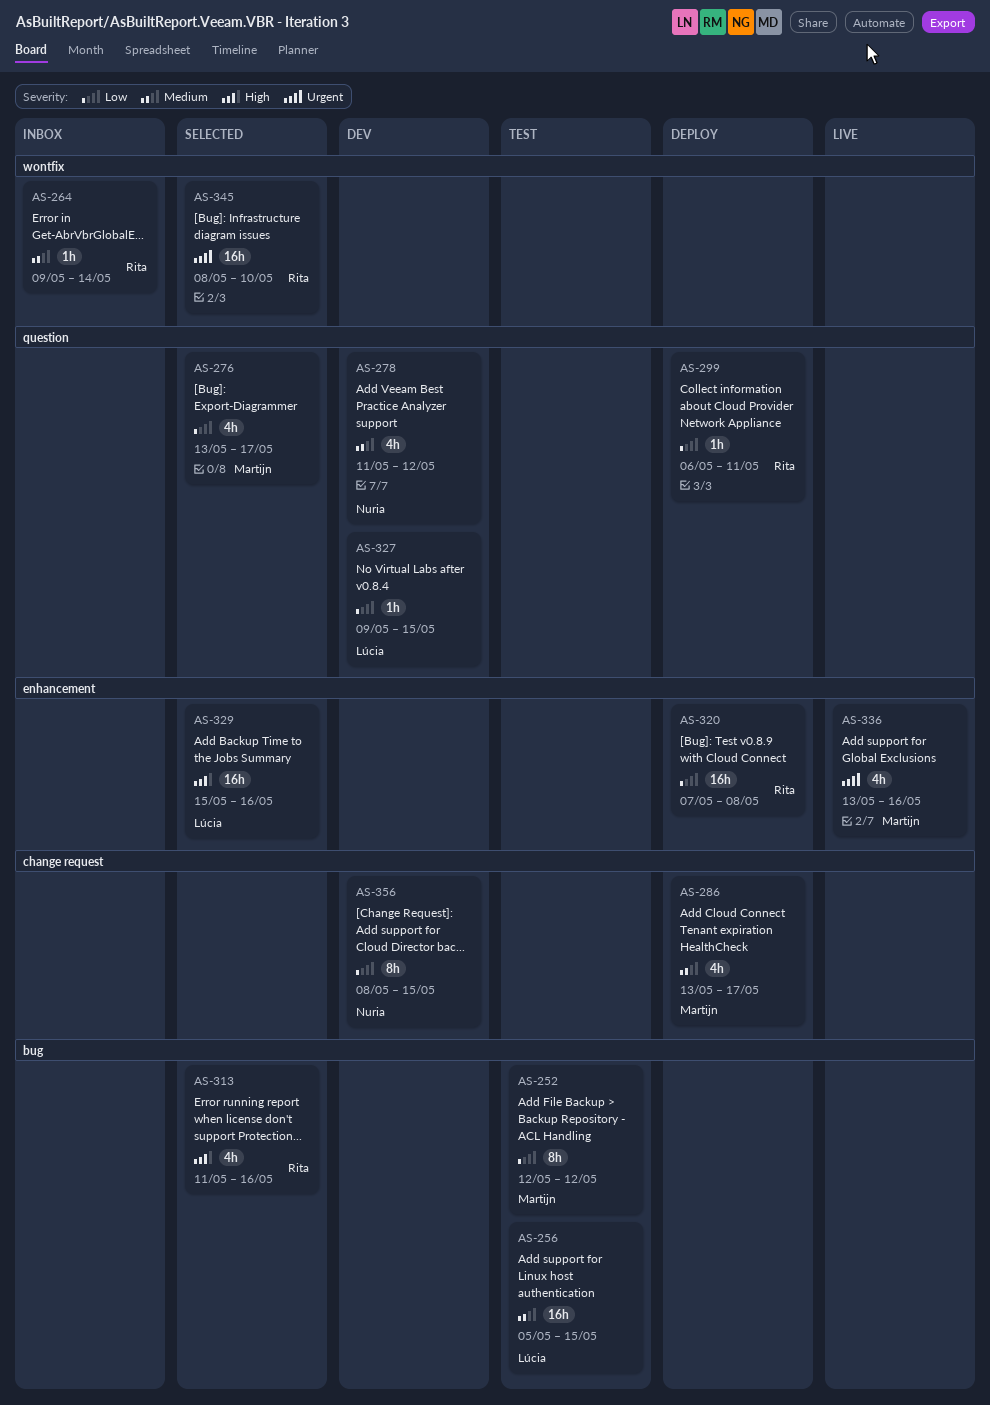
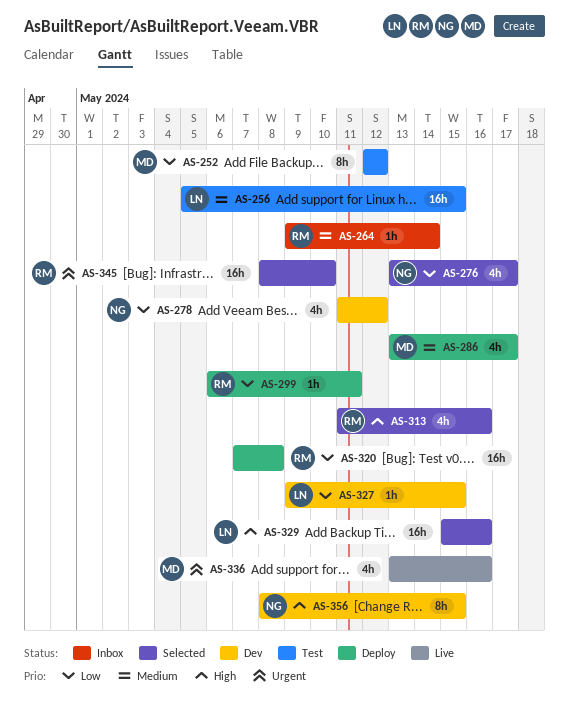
AS-276, owner: Martijn -> Nuria
AS-278, priority: Medium -> Low
AS-356, priority: Low -> High

